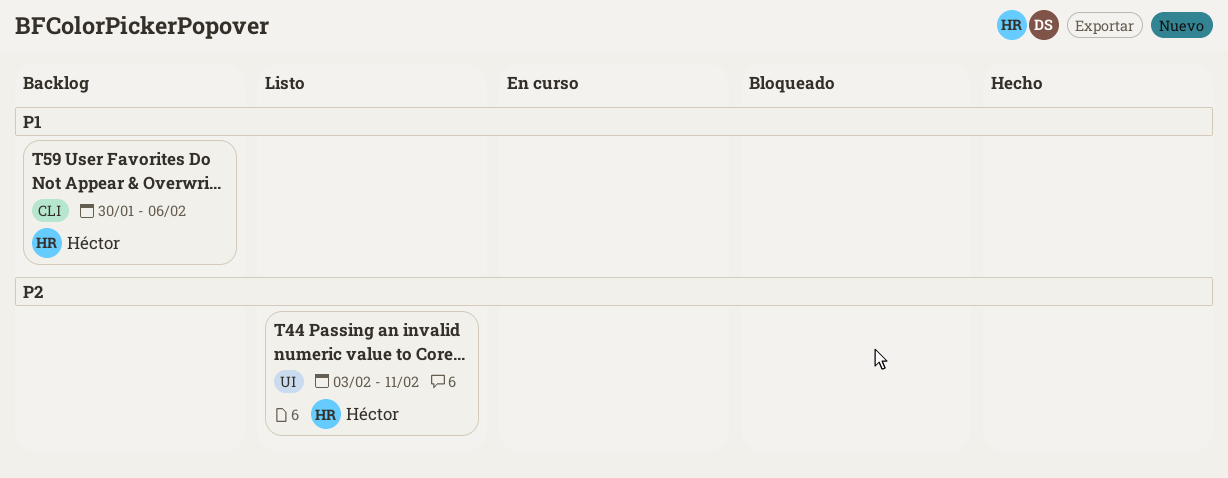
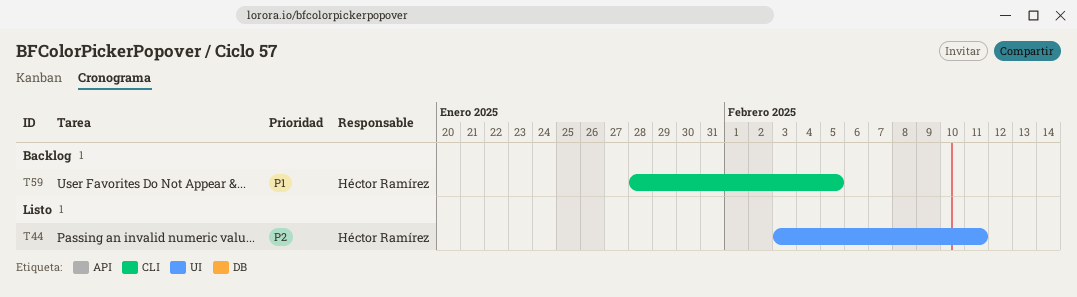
T59, start: Jan 30 -> Jan 28
T59, due: Feb 6 -> Feb 5

